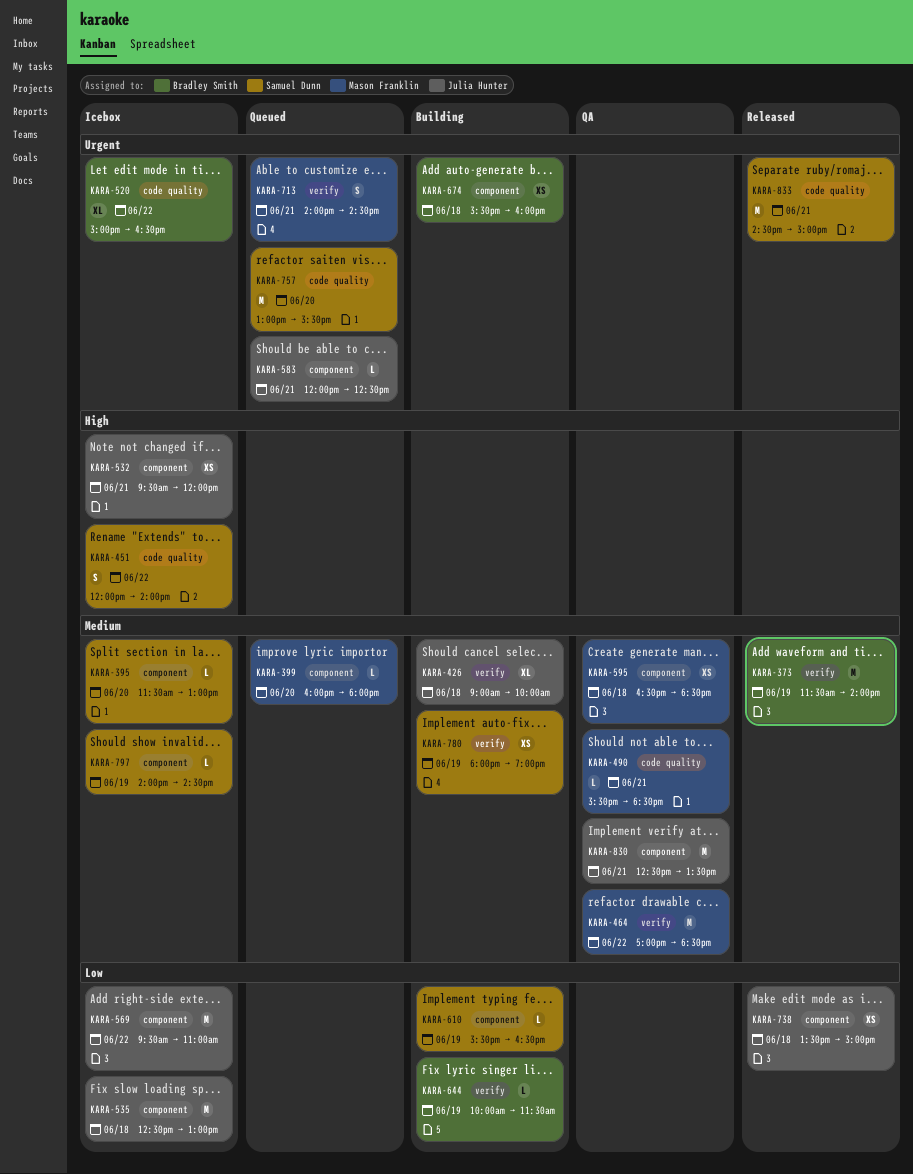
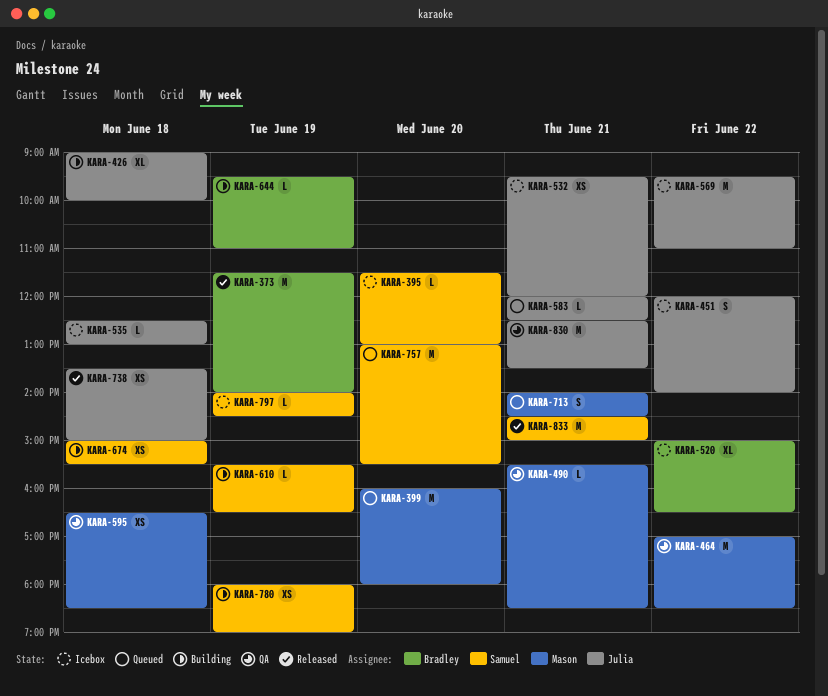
KARA-399, estimate: L -> M
KARA-451, owner: Samuel Dunn -> Julia Hunter
KARA-535, estimate: M -> L
KARA-644, begins: 10:00 -> 09:30
KARA-644, ends: 11:30 -> 11:00
KARA-674, owner: Bradley Smith -> Samuel Dunn
KARA-674, begins: 15:30 -> 15:00
KARA-674, ends: 16:00 -> 15:30

